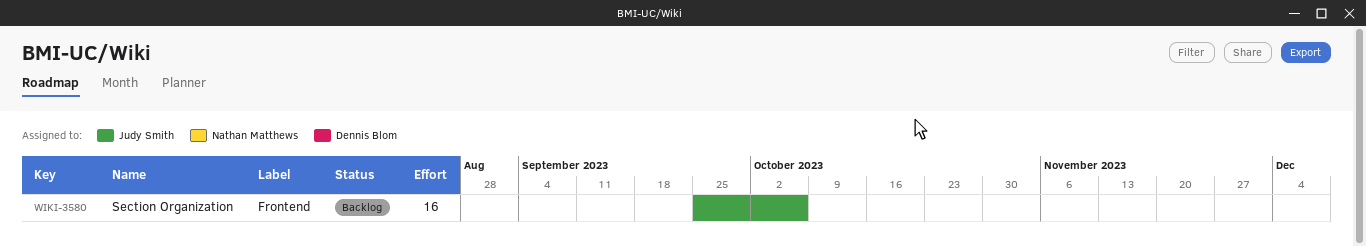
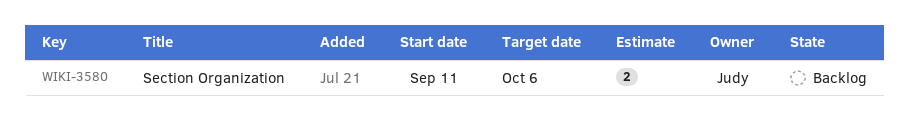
WIKI-3580, estimate: 16 -> 2
WIKI-3580, start: Sep 25 -> Sep 11

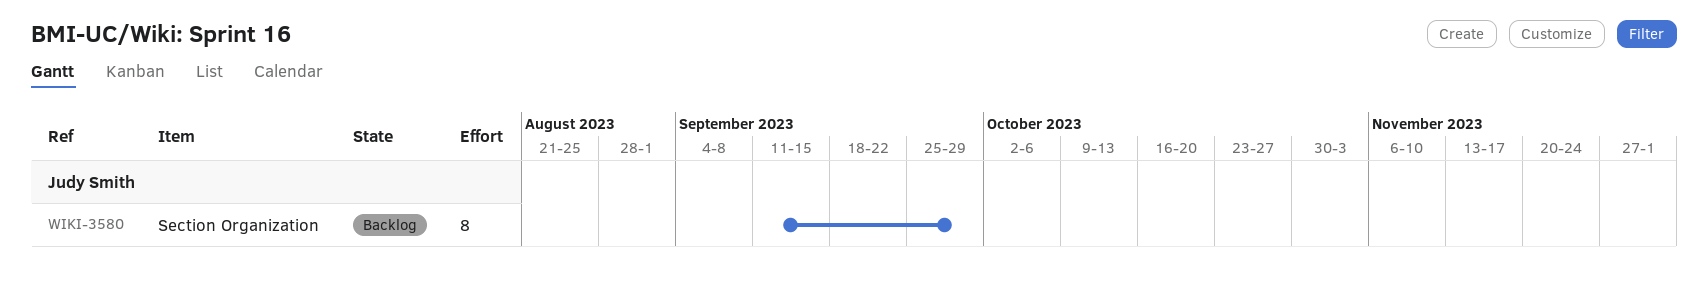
WIKI-3580, estimate: 2 -> 8
WIKI-3580, due: Oct 6 -> Sep 29

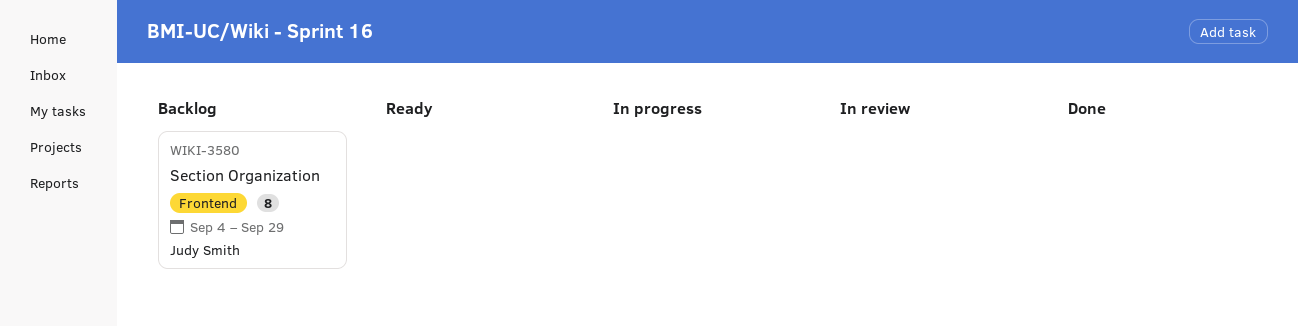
WIKI-3580, start: Sep 11 -> Sep 4

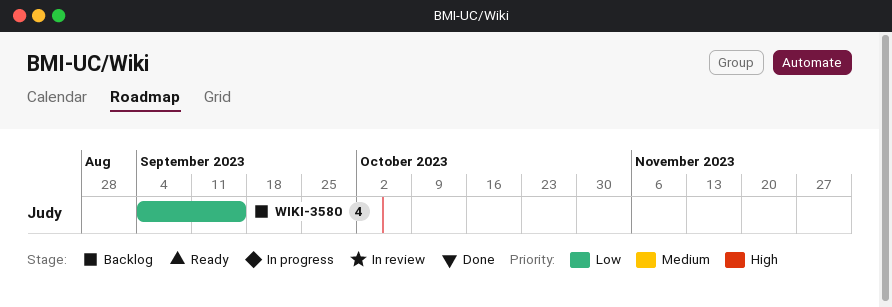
WIKI-3580, estimate: 8 -> 4
WIKI-3580, due: Sep 29 -> Sep 15

